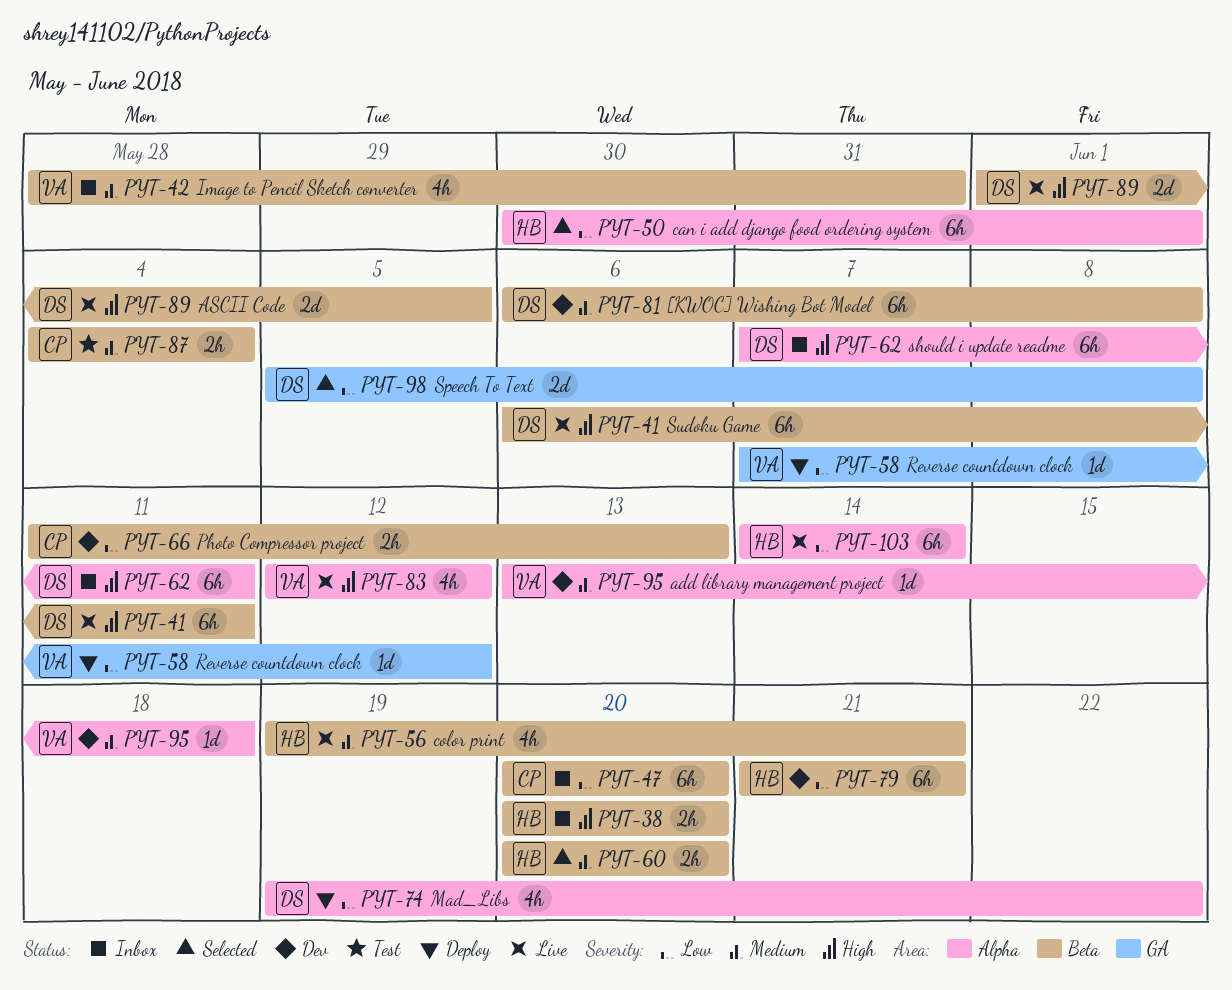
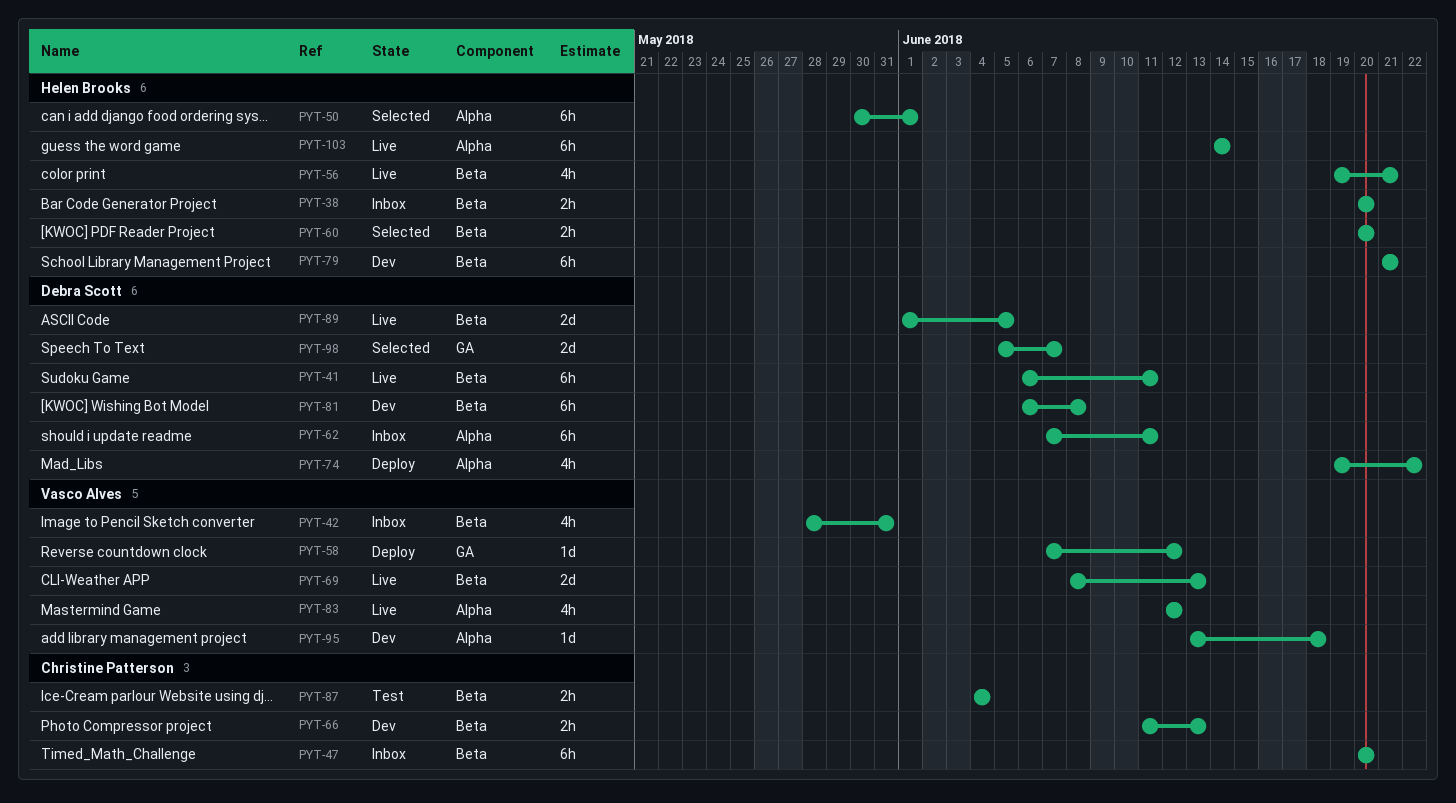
PYT-69: none -> present
PYT-98, due: Jun 8 -> Jun 7

